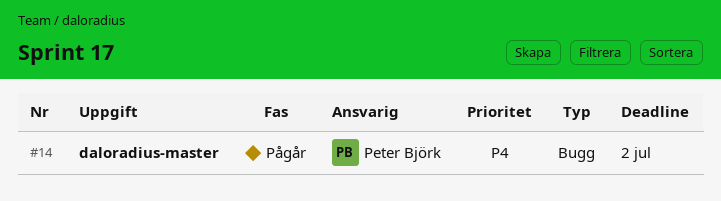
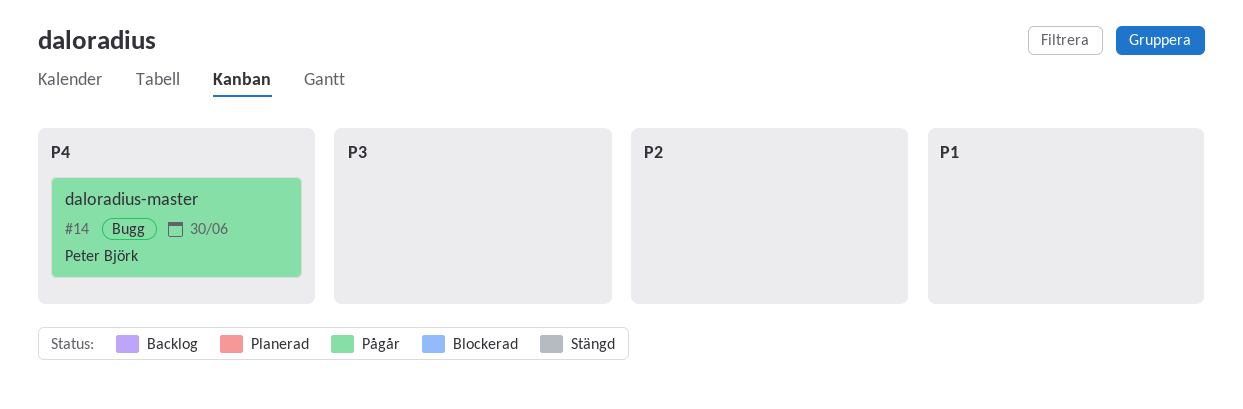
#14, due: Jul 2 -> Jun 30

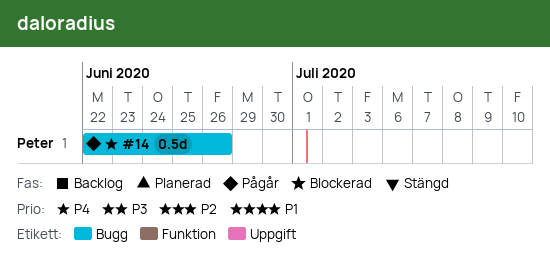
#14, due: Jun 30 -> Jun 26

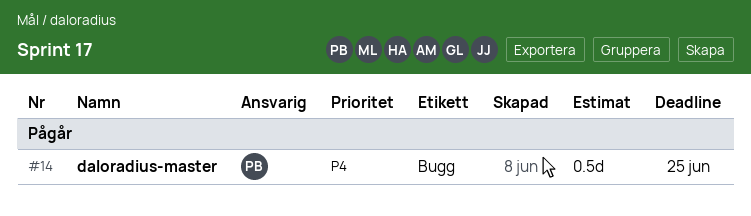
#14, due: Jun 26 -> Jun 25

